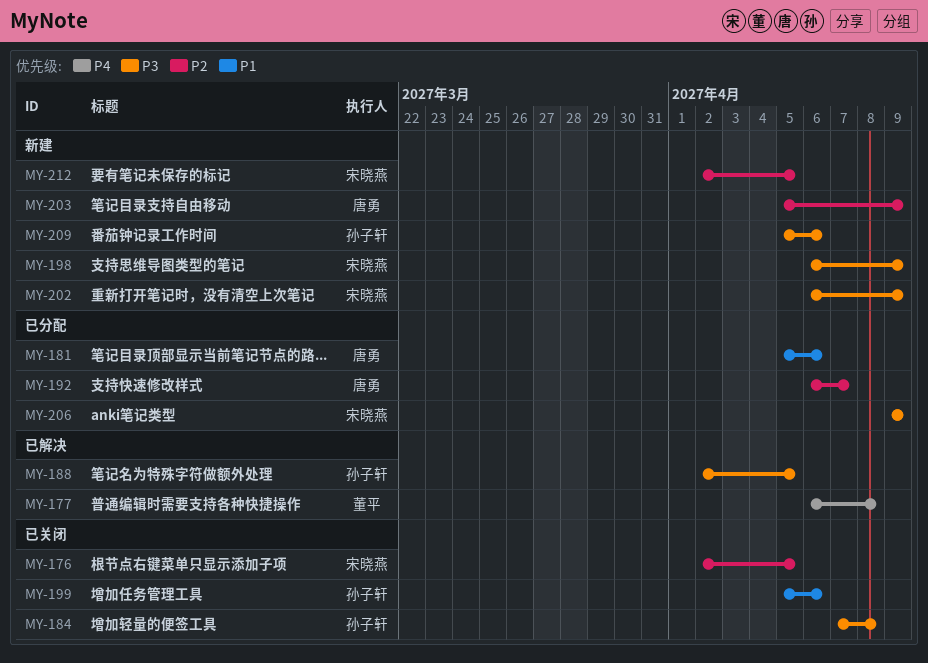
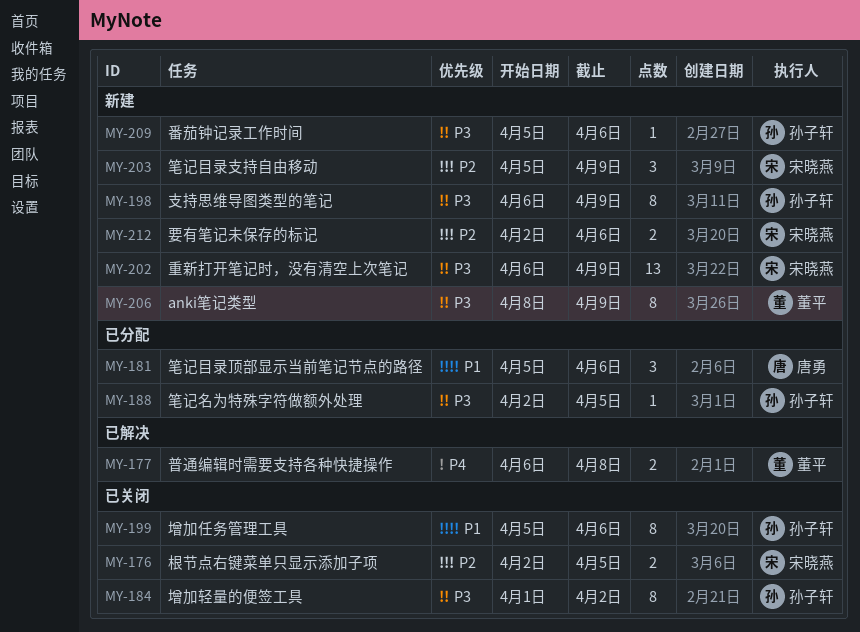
MY-184, start: Apr 7 -> Apr 1
MY-184, due: Apr 8 -> Apr 2
MY-188, status: 已解决 -> 已分配
MY-192: present -> none
MY-198, owner: 宋晓燕 -> 孙子轩
MY-203, owner: 唐勇 -> 宋晓燕
MY-206, status: 已分配 -> 新建
MY-206, owner: 宋晓燕 -> 董平
MY-206, start: Apr 9 -> Apr 8
MY-212, due: Apr 5 -> Apr 6

